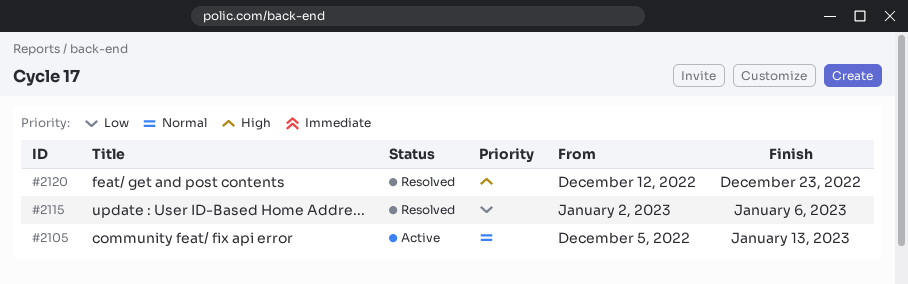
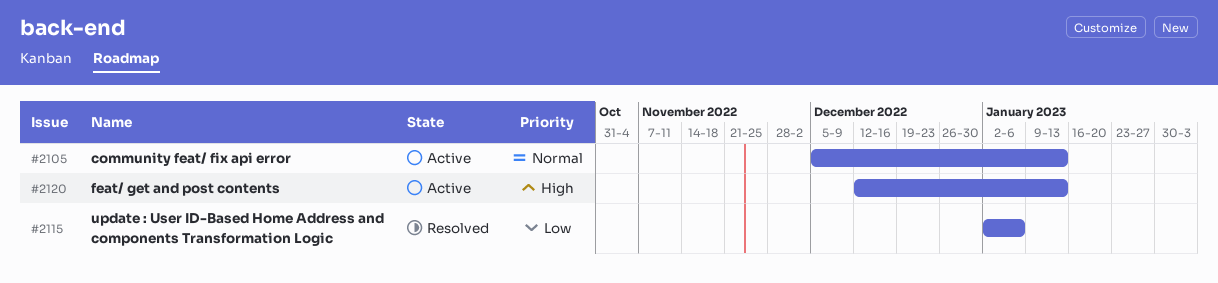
#2120, status: Resolved -> Active
#2120, due: Dec 23 -> Jan 13

